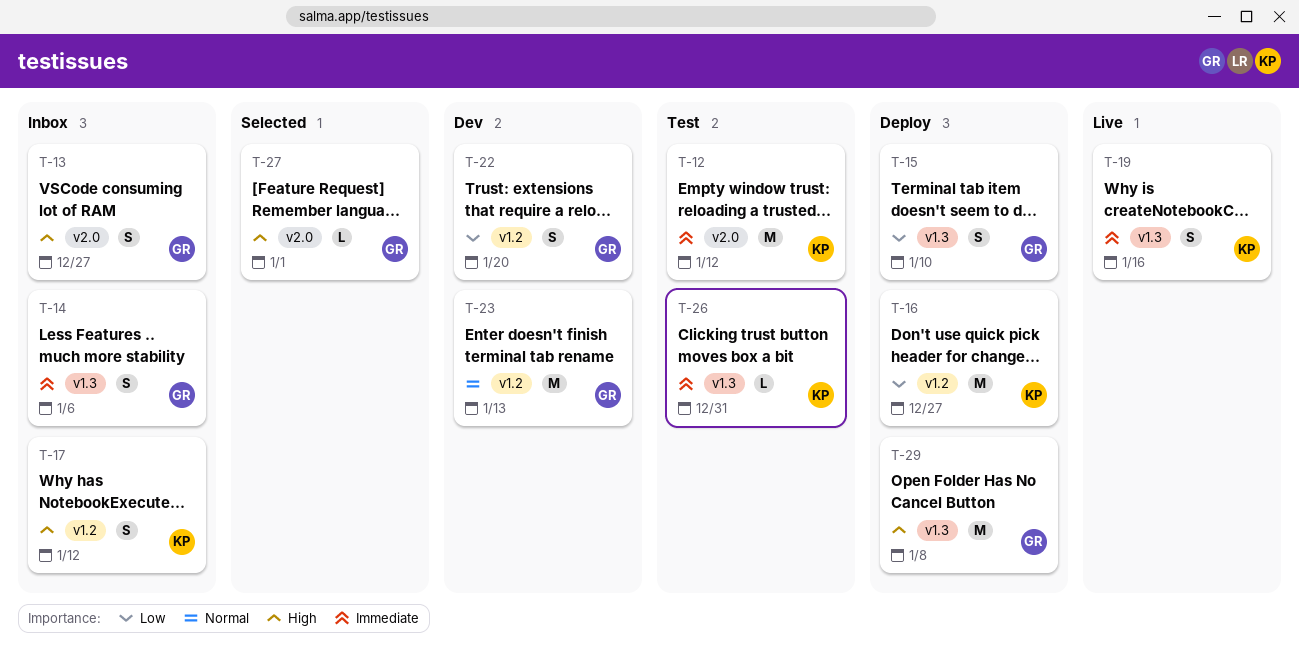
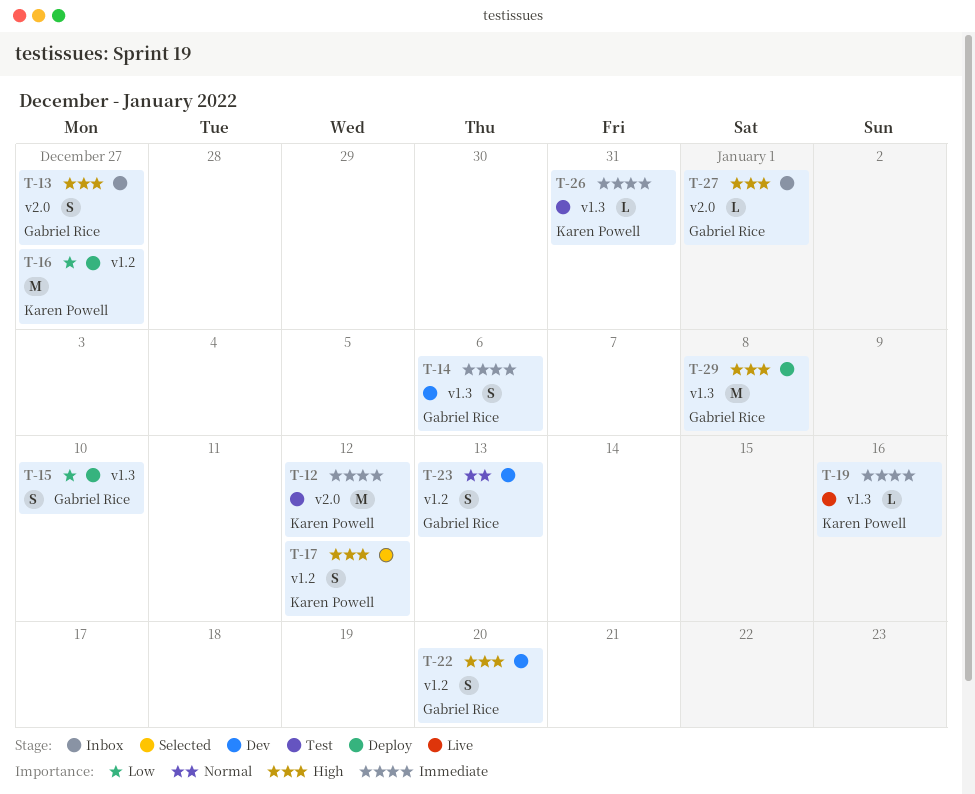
T-14, status: Inbox -> Dev
T-17, status: Inbox -> Selected
T-19, estimate: S -> L
T-22, priority: Low -> High
T-23, estimate: M -> S
T-27, status: Selected -> Inbox

